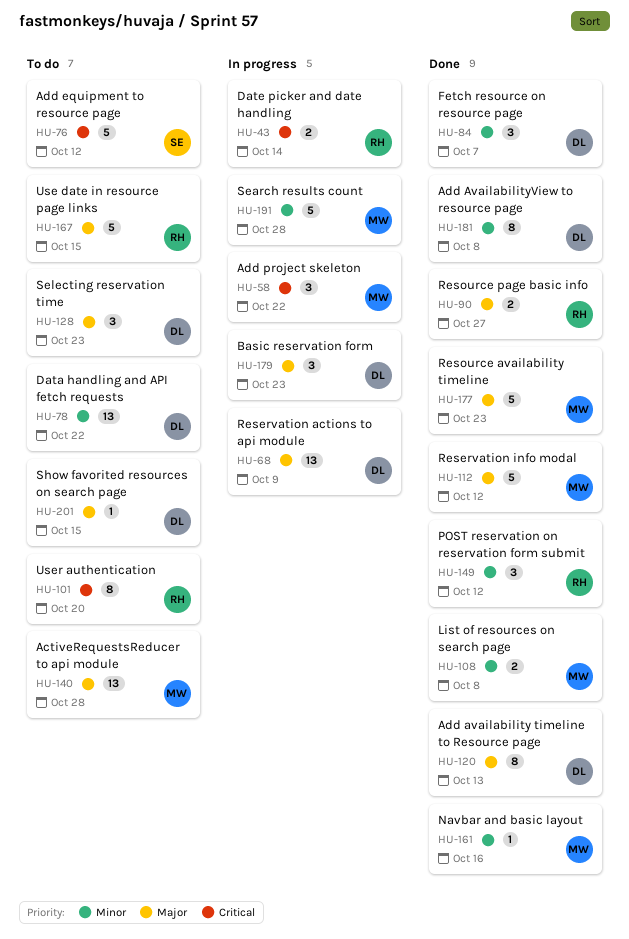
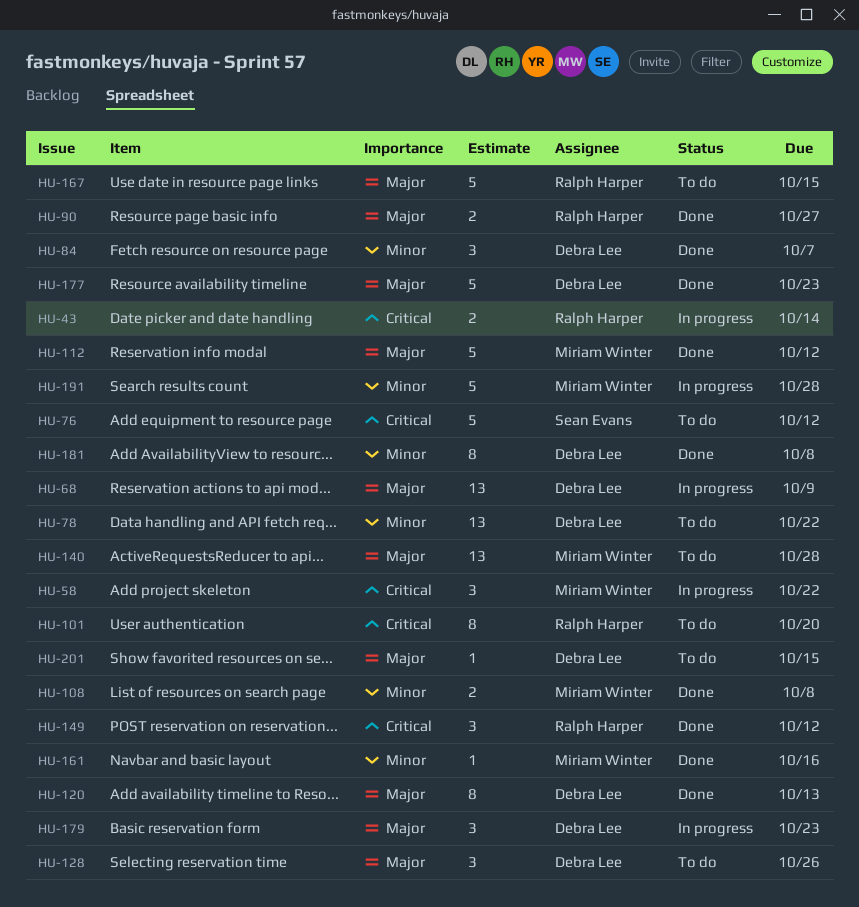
HU-128, due: Oct 23 -> Oct 26
HU-149, priority: Minor -> Critical
HU-177, owner: Miriam Winter -> Debra Lee

